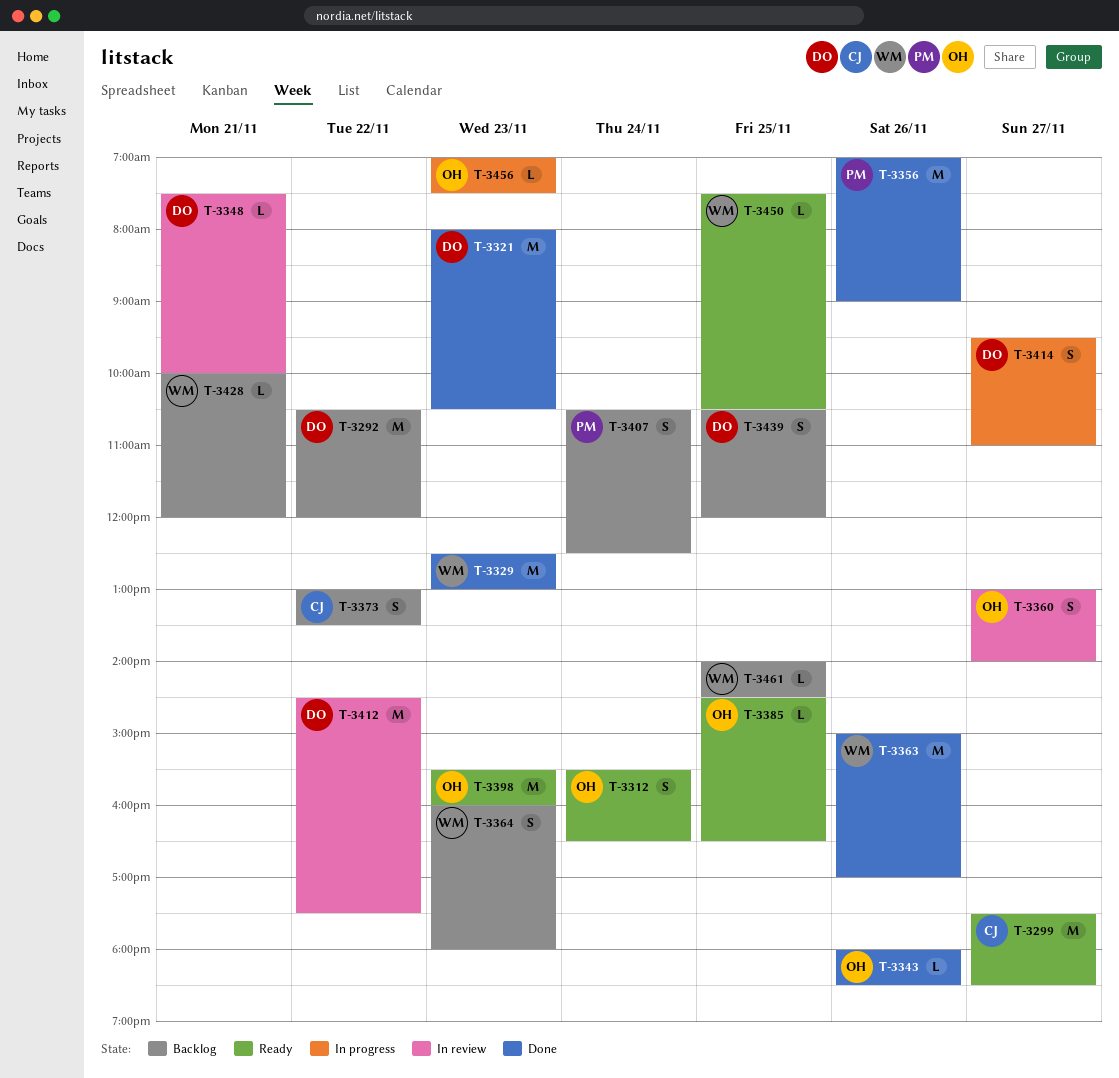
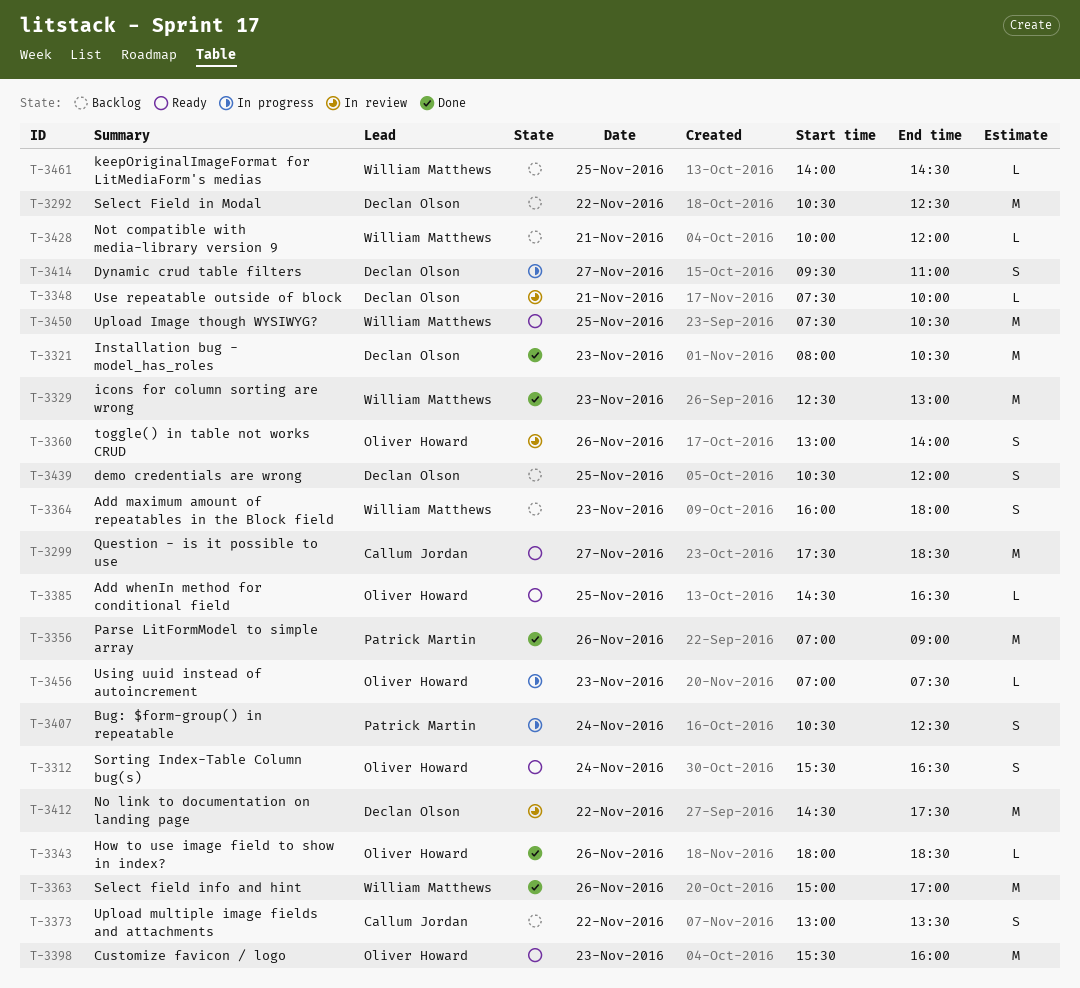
T-3292, ends: 12:00 -> 12:30
T-3360, day: Nov 27 -> Nov 26
T-3407, status: Backlog -> In progress
T-3450, estimate: L -> M

